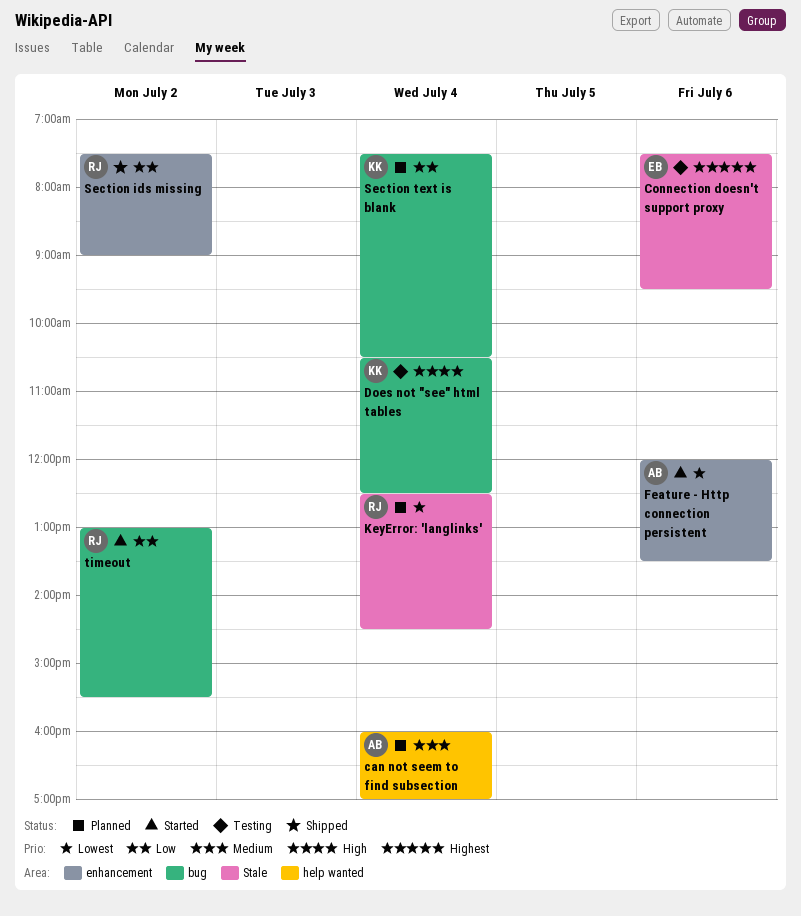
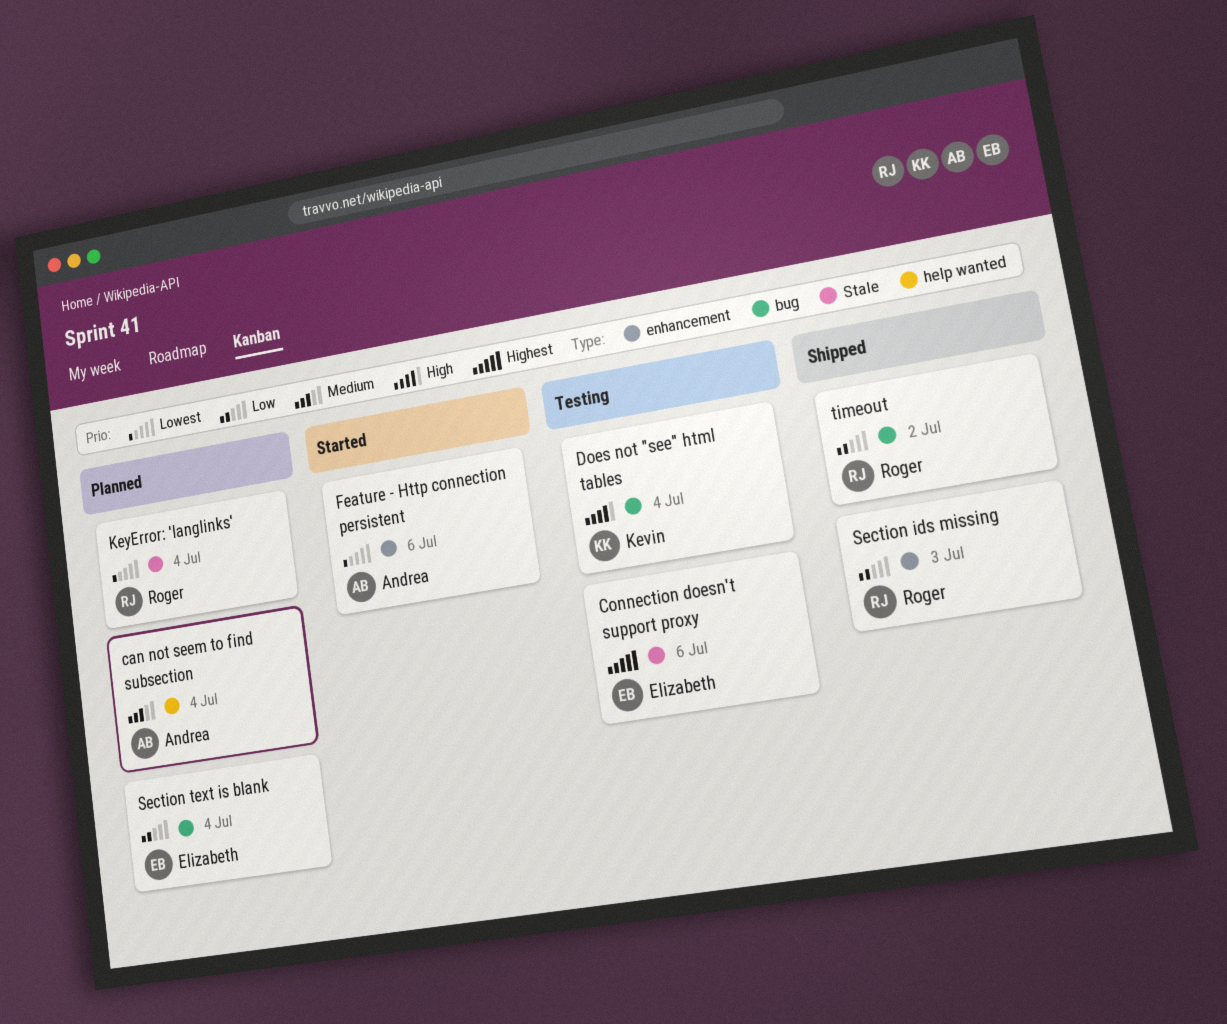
Section ids missing, day: Jul 2 -> Jul 3
Section text is blank, owner: Kevin -> Elizabeth
timeout, status: Started -> Shipped

